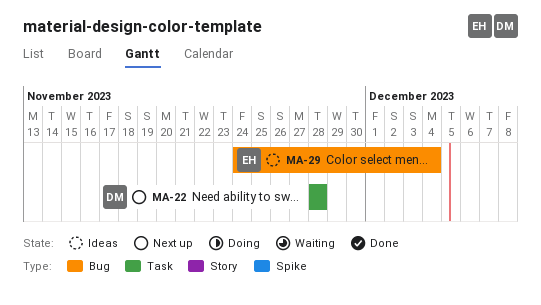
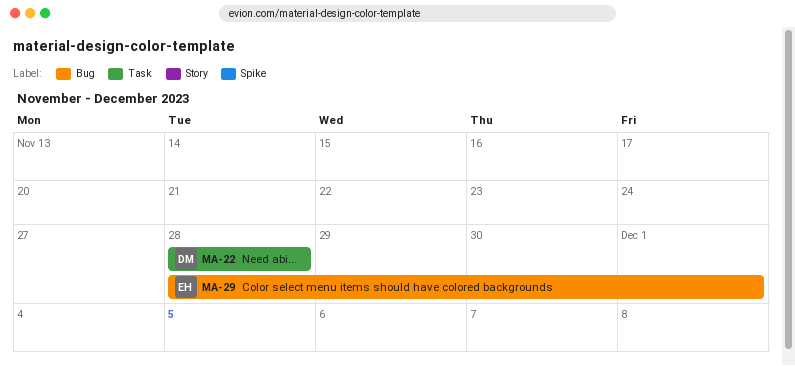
MA-29, start: Nov 24 -> Nov 28
MA-29, due: Dec 4 -> Dec 1

